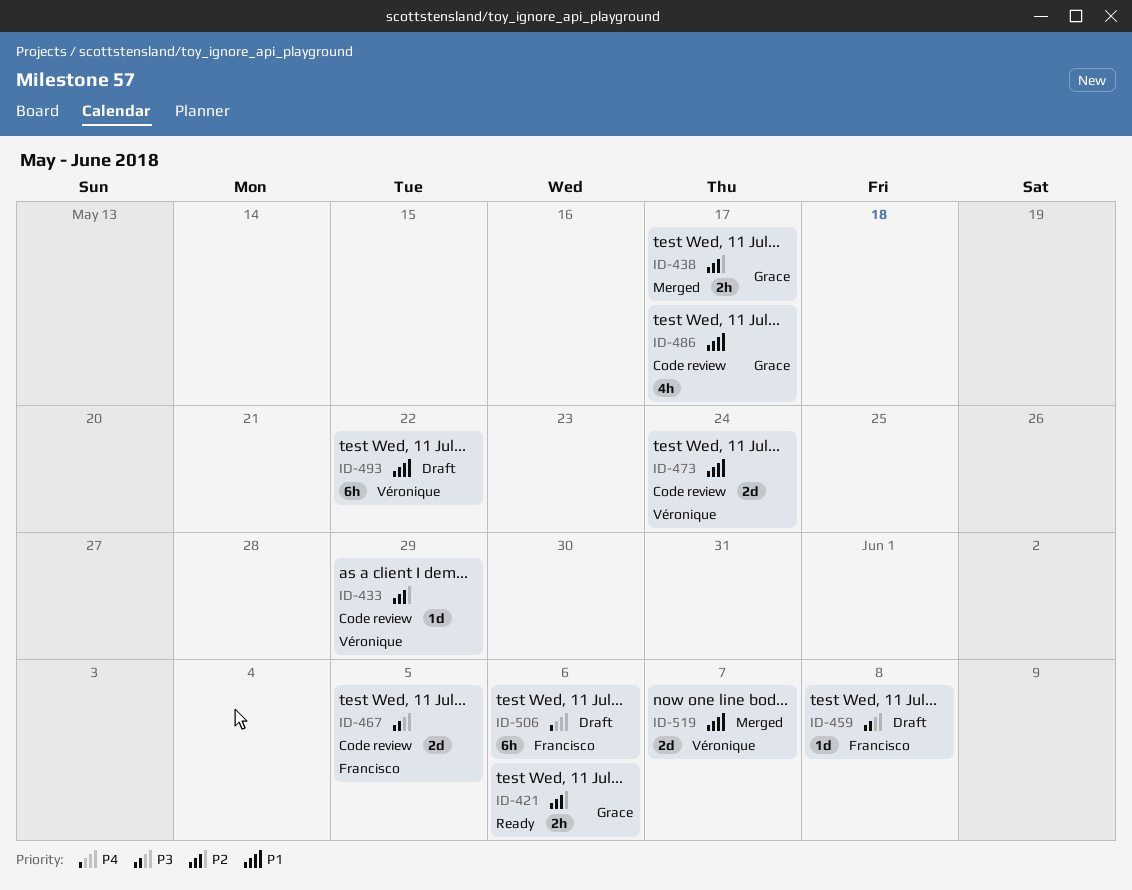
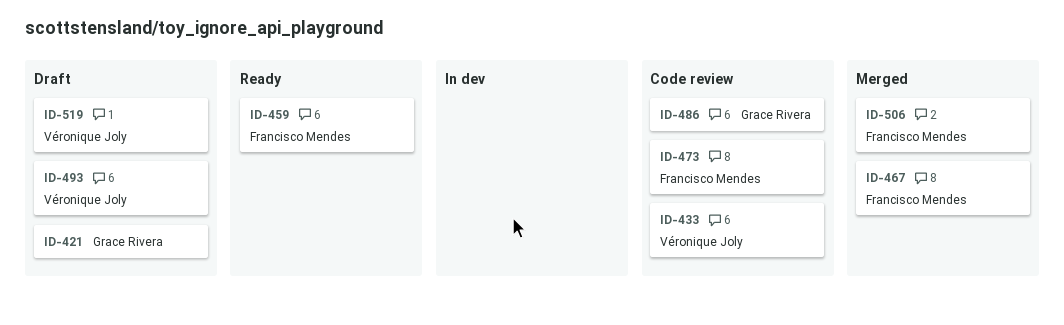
ID-421, status: Ready -> Draft
ID-438: present -> none
ID-459, status: Draft -> Ready
ID-467, status: Code review -> Merged
ID-473, owner: Véronique Joly -> Francisco Mendes
ID-506, status: Draft -> Merged
ID-519, status: Merged -> Draft

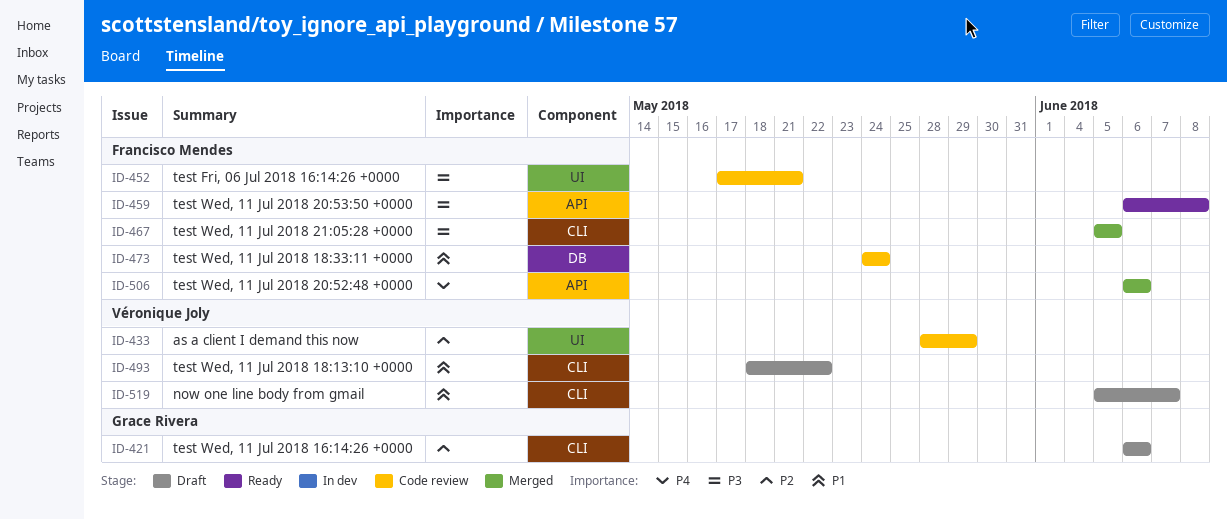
ID-452: none -> present
ID-486: present -> none

